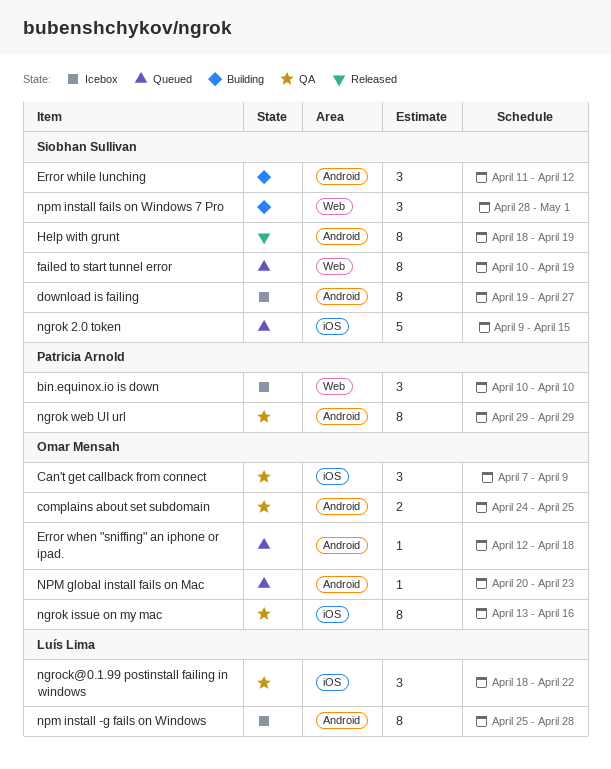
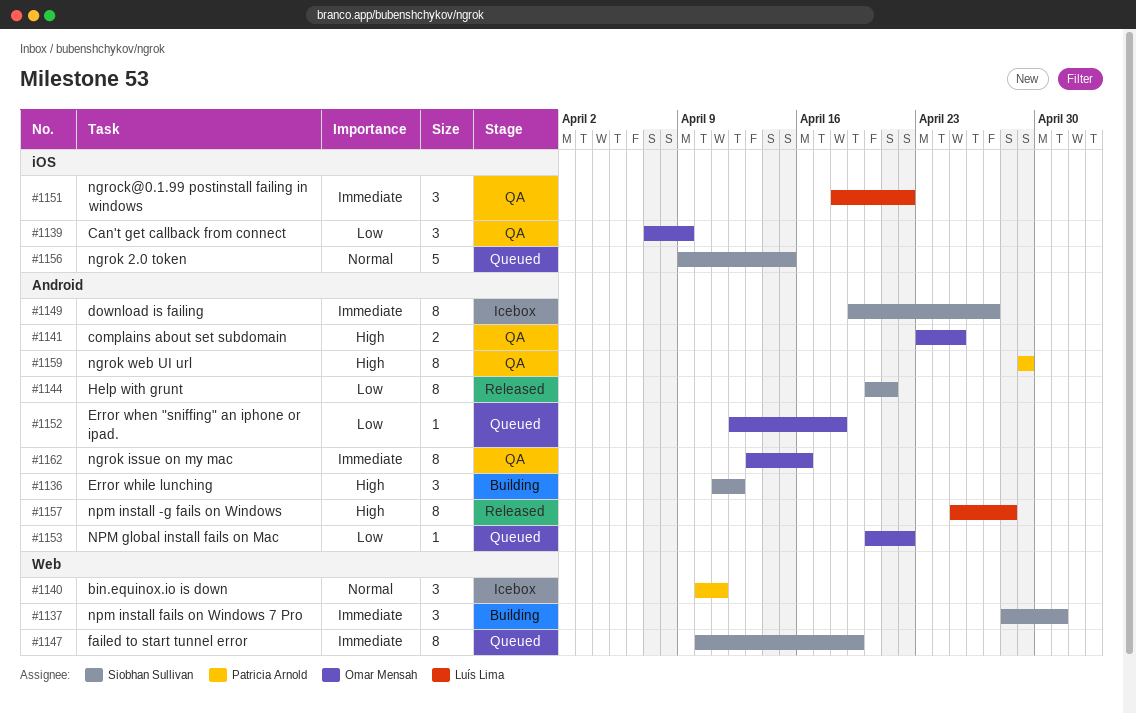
bin.equinox.io is down, due: Apr 10 -> Apr 11
complains about set subdomain, start: Apr 24 -> Apr 23
Help with grunt, start: Apr 18 -> Apr 20
Help with grunt, due: Apr 19 -> Apr 21
ngrok issue on my mac, label: iOS -> Android
NPM global install fails on Mac, due: Apr 23 -> Apr 22
npm install -g fails on Windows, status: Icebox -> Released

